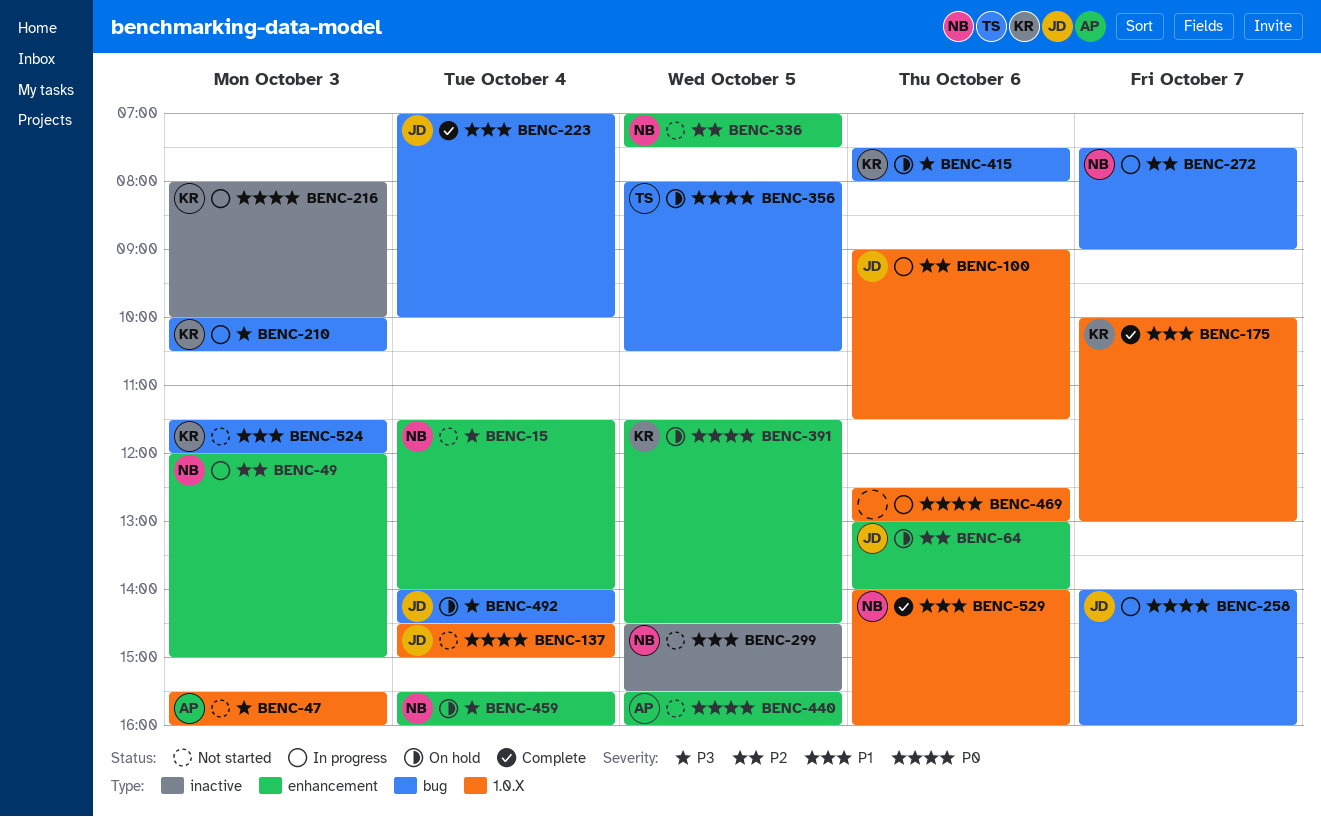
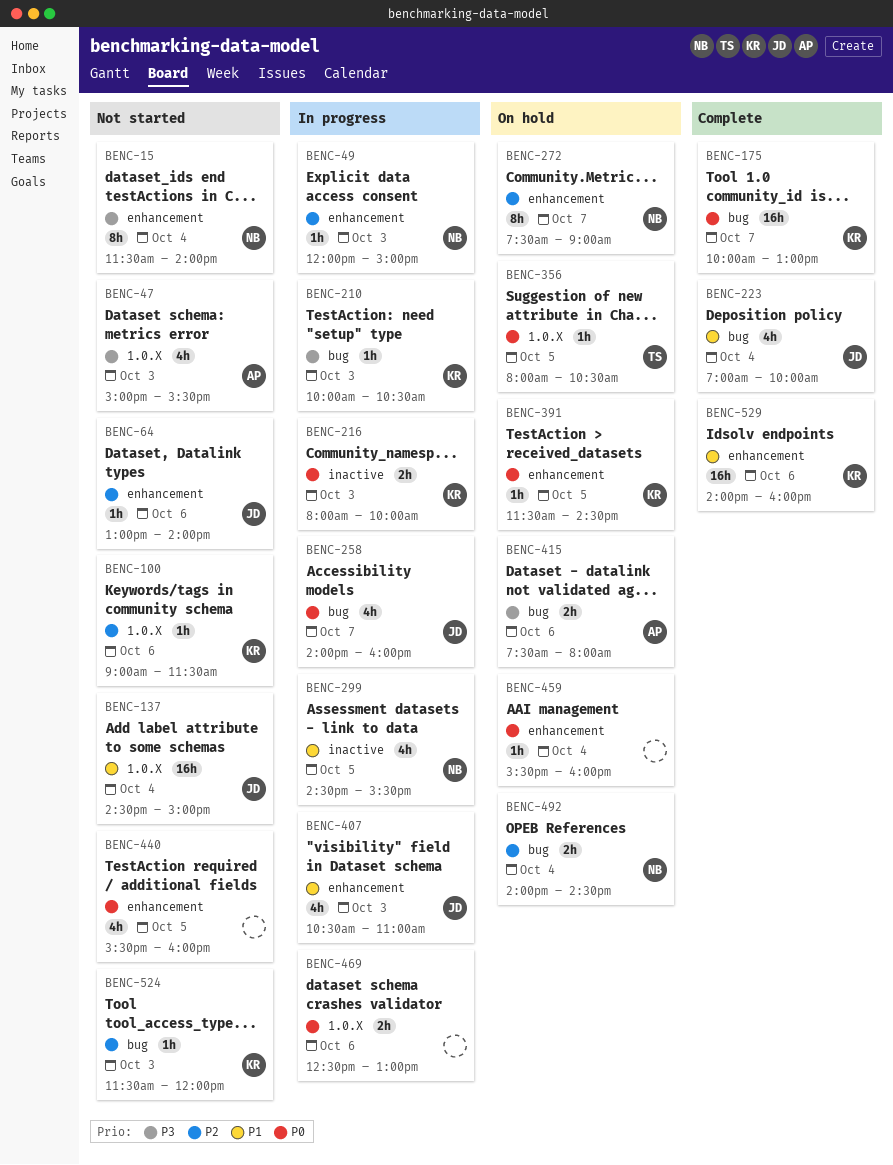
BENC-47, begins: 15:30 -> 15:00
BENC-47, ends: 16:00 -> 15:30
BENC-64, status: On hold -> Not started
BENC-100, status: In progress -> Not started
BENC-100, owner: JD -> KR
BENC-137, priority: P0 -> P1
BENC-175, priority: P1 -> P0
BENC-175, label: 1.0.X -> bug
BENC-272, status: In progress -> On hold
BENC-272, label: bug -> enhancement
BENC-299, status: Not started -> In progress
BENC-336: present -> none
BENC-356, label: bug -> 1.0.X
BENC-407: none -> present
BENC-415, owner: KR -> AP
BENC-440, owner: AP -> none
BENC-459, owner: NB -> none
BENC-459, priority: P3 -> P0
BENC-492, owner: JD -> NB
BENC-492, priority: P3 -> P2
BENC-524, priority: P1 -> P2
BENC-529, owner: NB -> KR
BENC-529, label: 1.0.X -> enhancement

